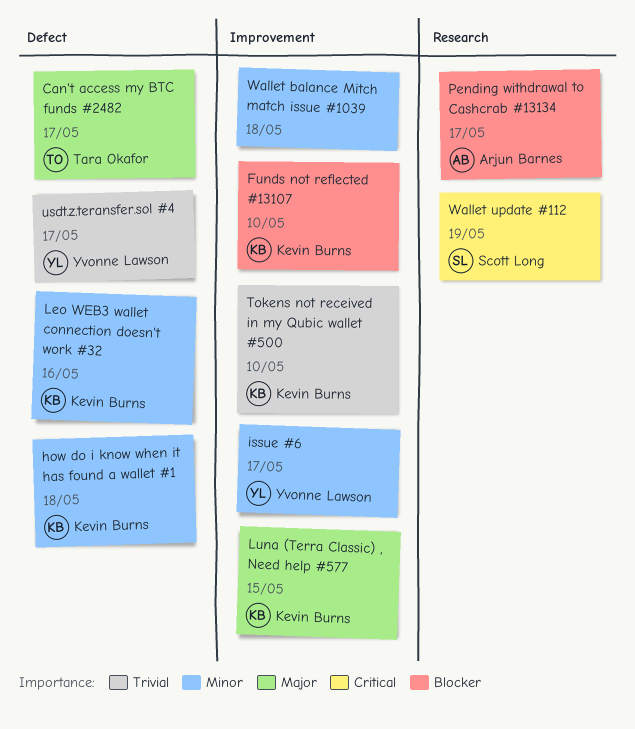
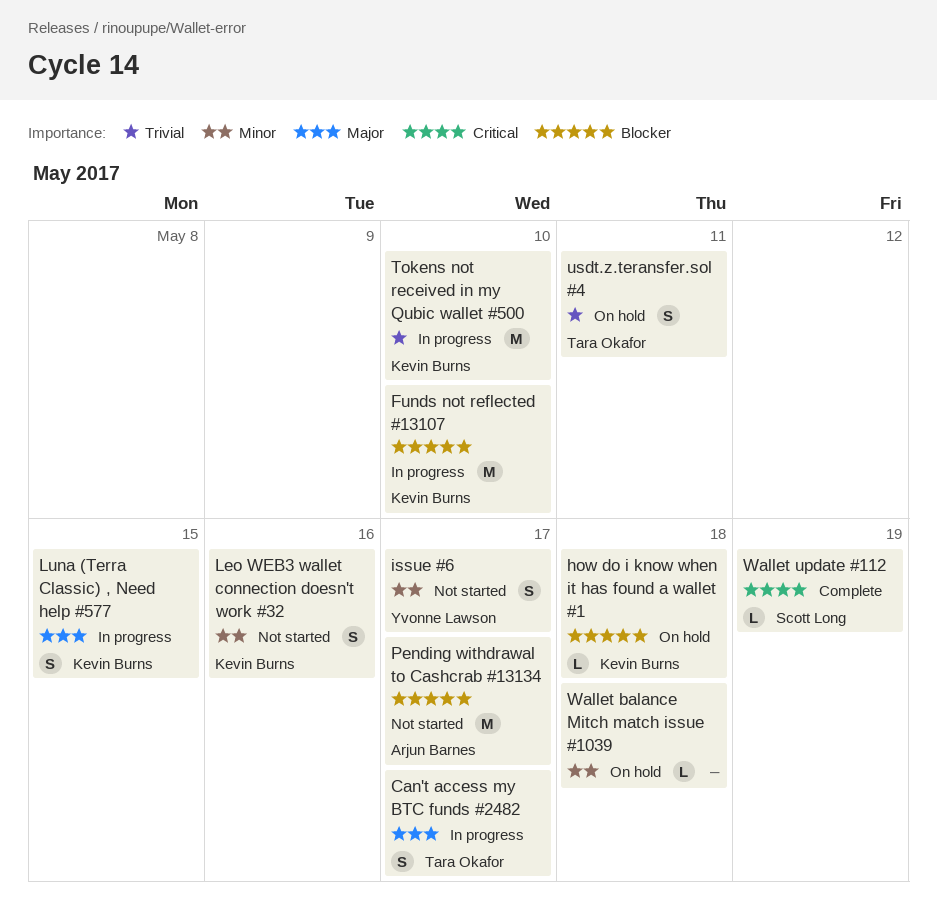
how do i know when it has found a wallet #1, priority: Minor -> Blocker
usdt.z.teransfer.sol #4, owner: Yvonne Lawson -> Tara Okafor
usdt.z.teransfer.sol #4, due: May 17 -> May 11

